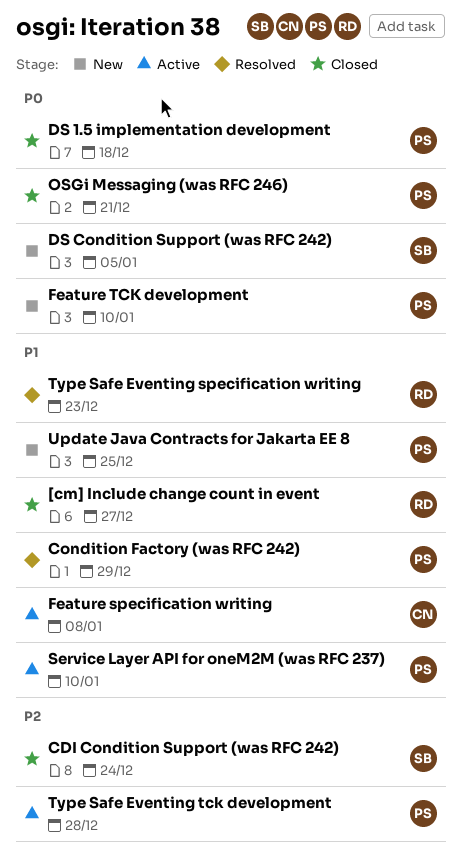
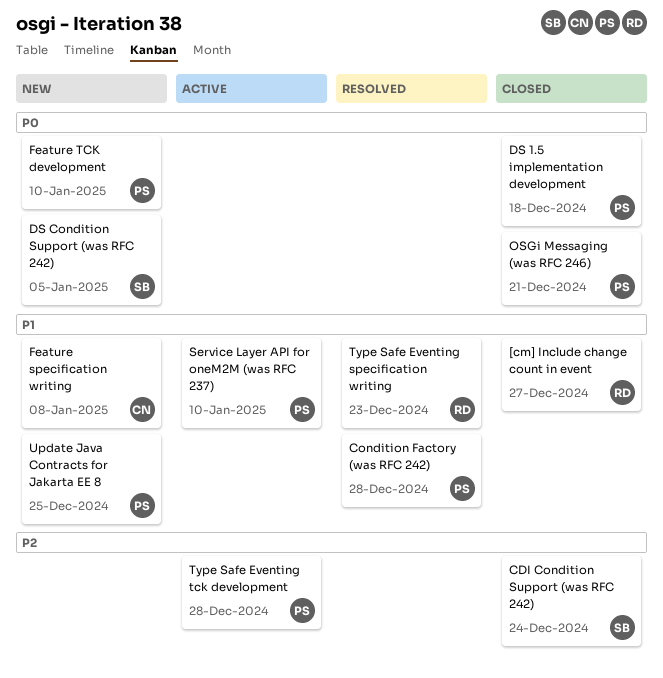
Condition Factory (was RFC 242), due: Dec 29 -> Dec 28
Feature specification writing, status: Active -> New

